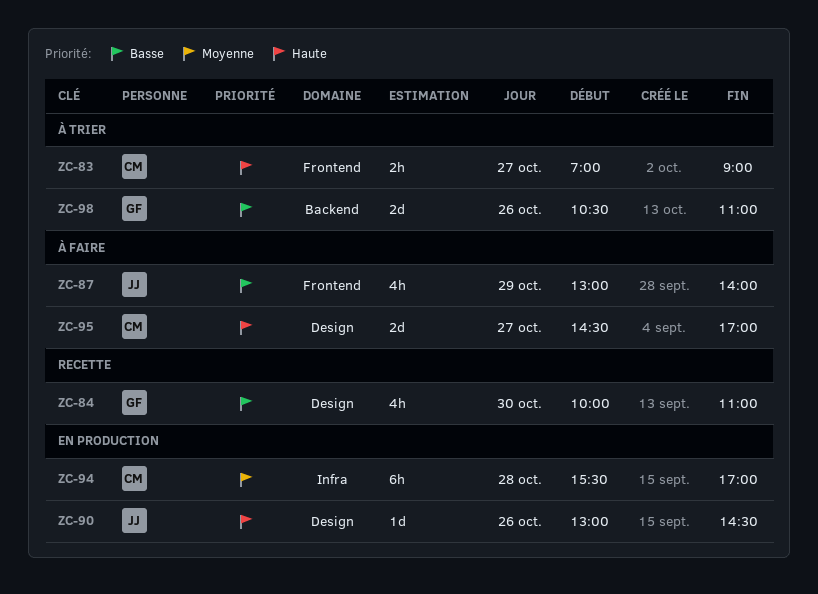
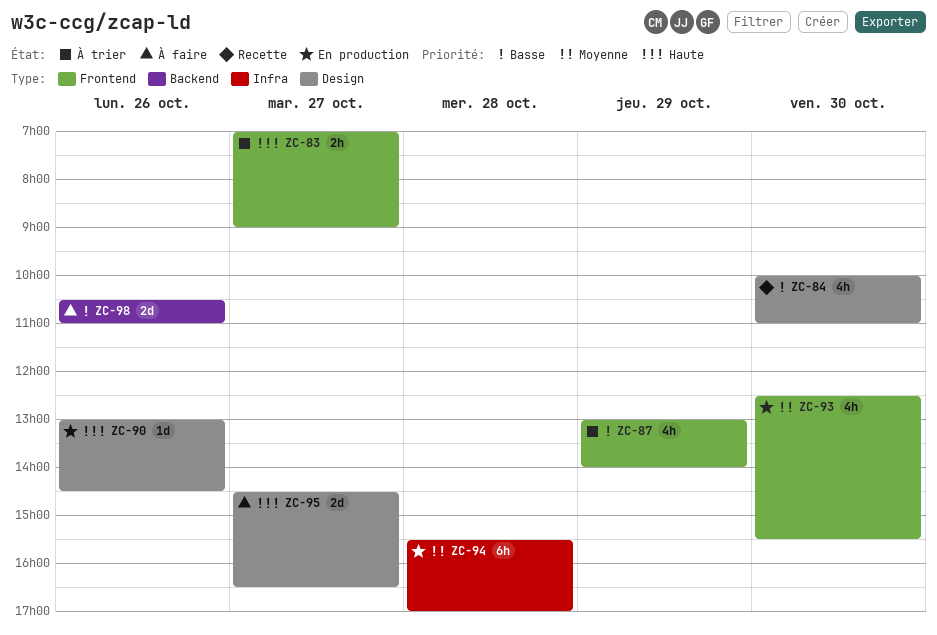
ZC-87, status: À faire -> À trier
ZC-93: none -> present
ZC-95, ends: 17:00 -> 16:30
ZC-98, status: À trier -> À faire

